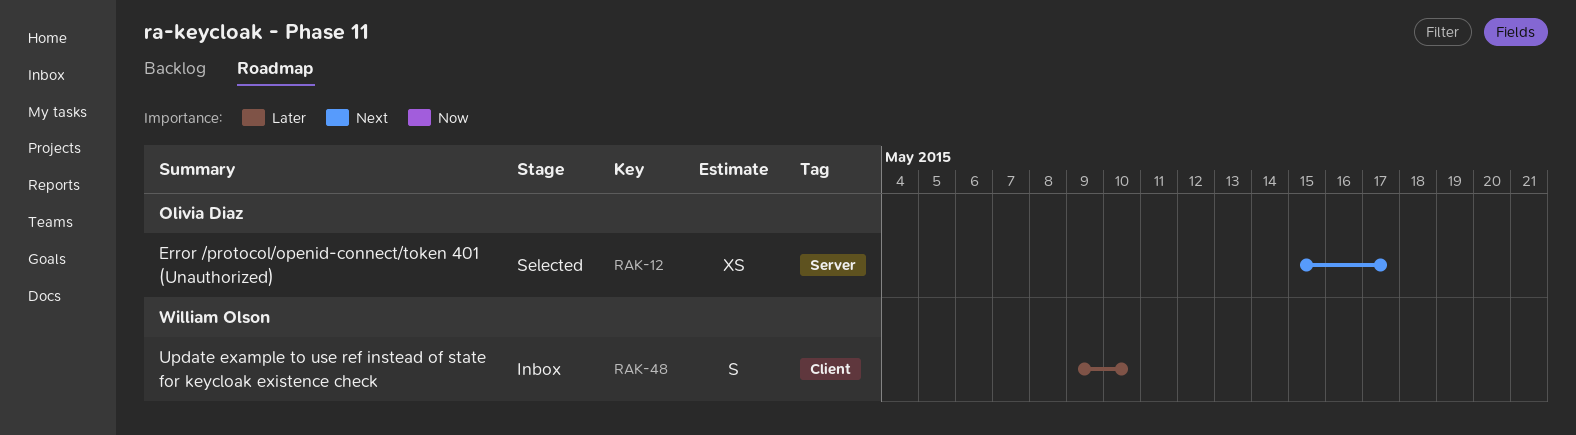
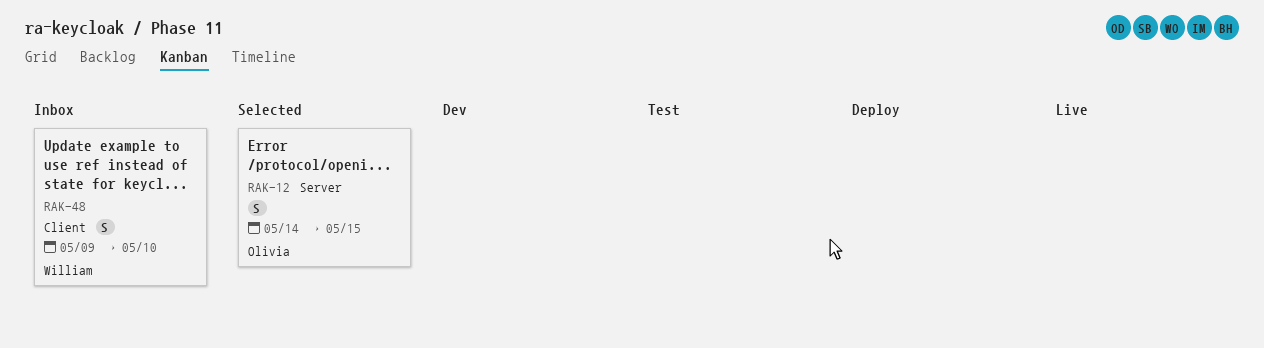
RAK-12, estimate: XS -> S
RAK-12, start: May 15 -> May 14
RAK-12, due: May 17 -> May 15

